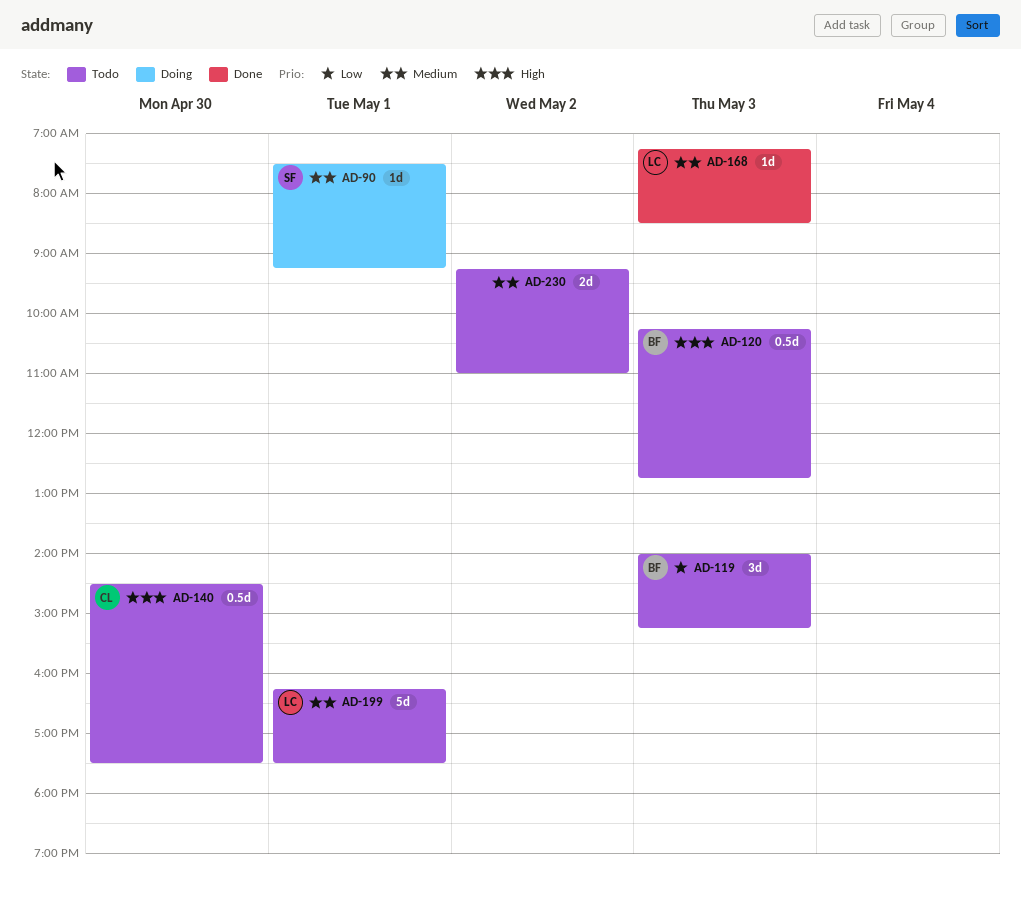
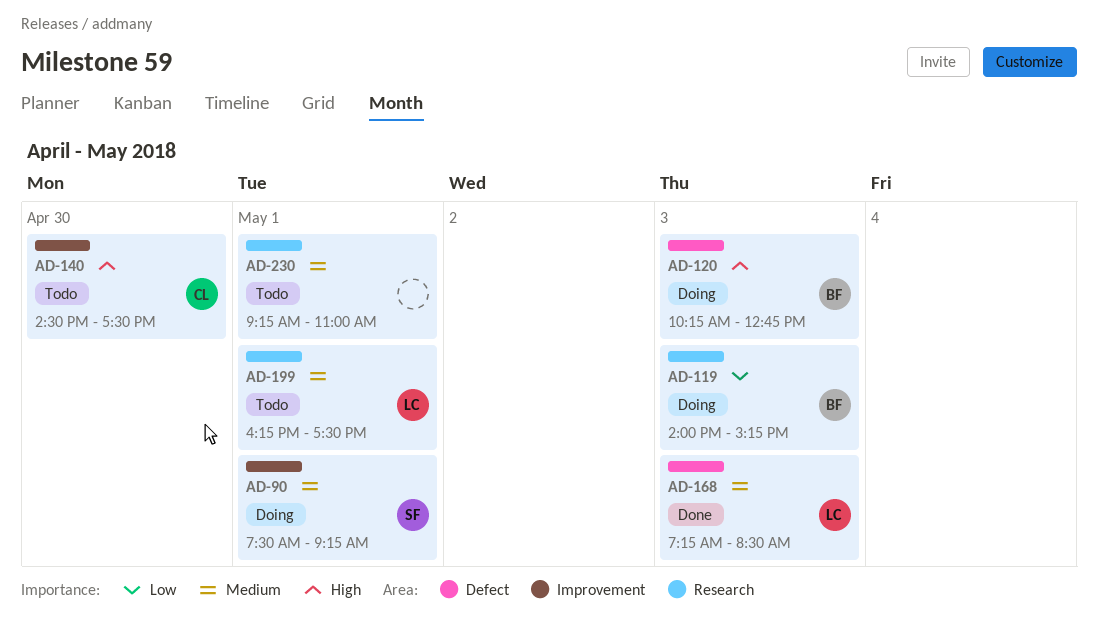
AD-119, status: Todo -> Doing
AD-120, status: Todo -> Doing
AD-230, day: May 2 -> May 1

